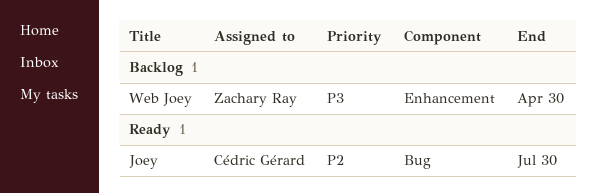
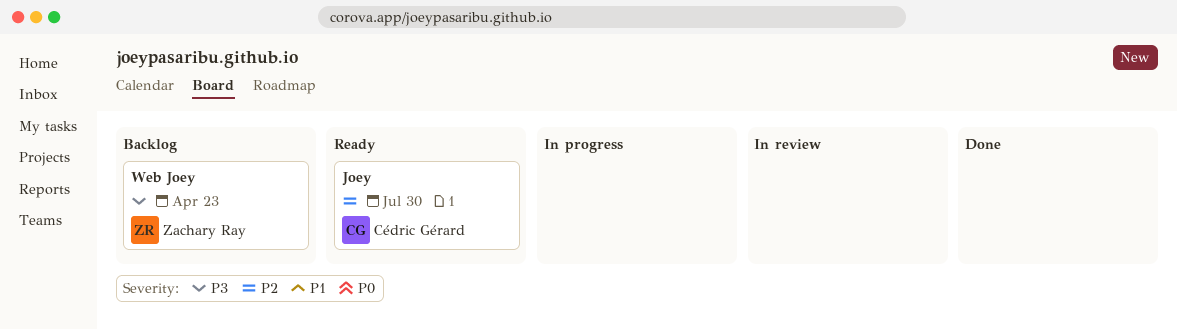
Web Joey, due: Apr 30 -> Apr 23

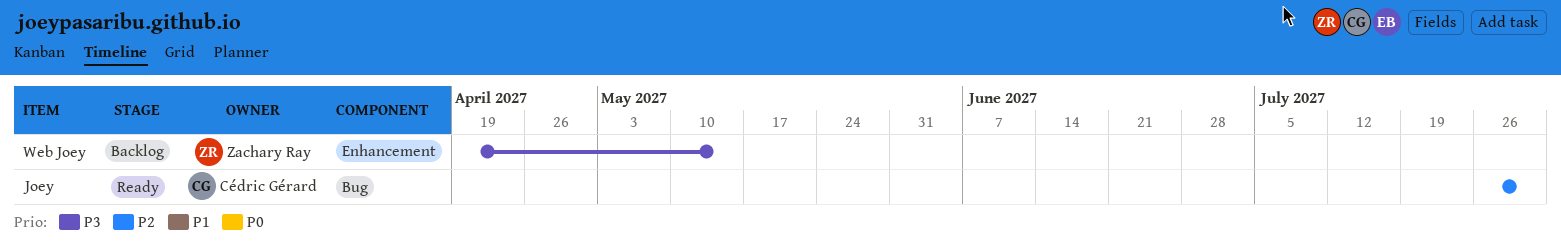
Web Joey, due: Apr 23 -> May 14

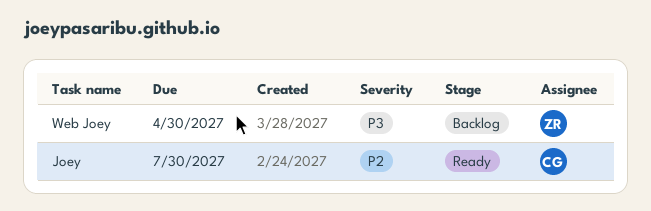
Web Joey, due: May 14 -> Apr 30

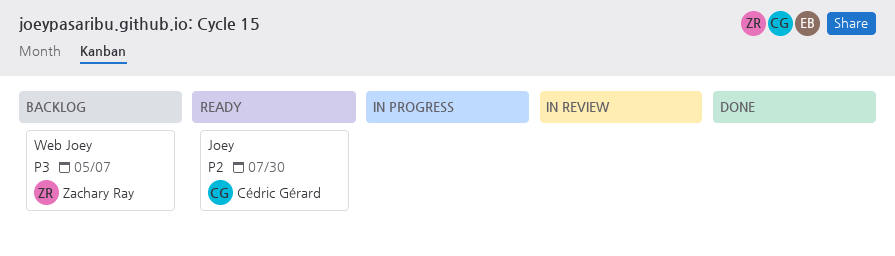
Web Joey, due: Apr 30 -> May 7

